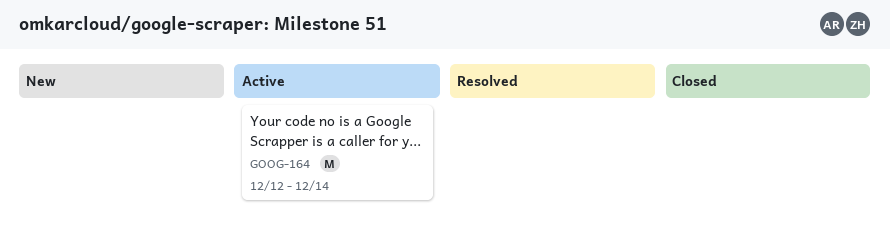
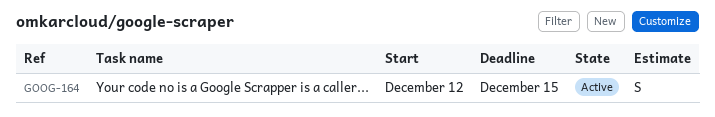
GOOG-164, estimate: M -> S
GOOG-164, due: Dec 14 -> Dec 15

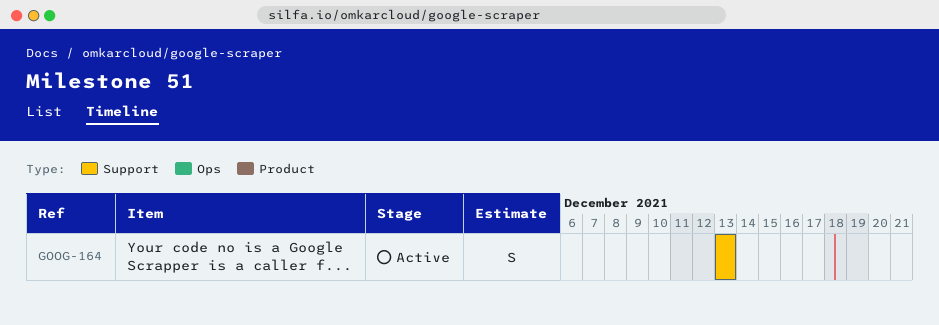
GOOG-164, start: Dec 12 -> Dec 13
GOOG-164, due: Dec 15 -> Dec 13

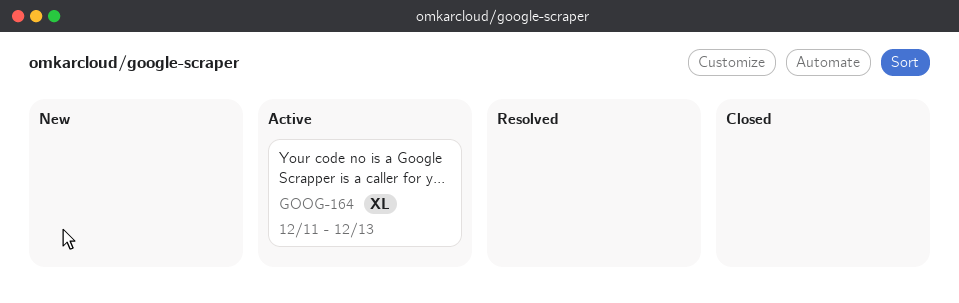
GOOG-164, estimate: S -> XL
GOOG-164, start: Dec 13 -> Dec 11

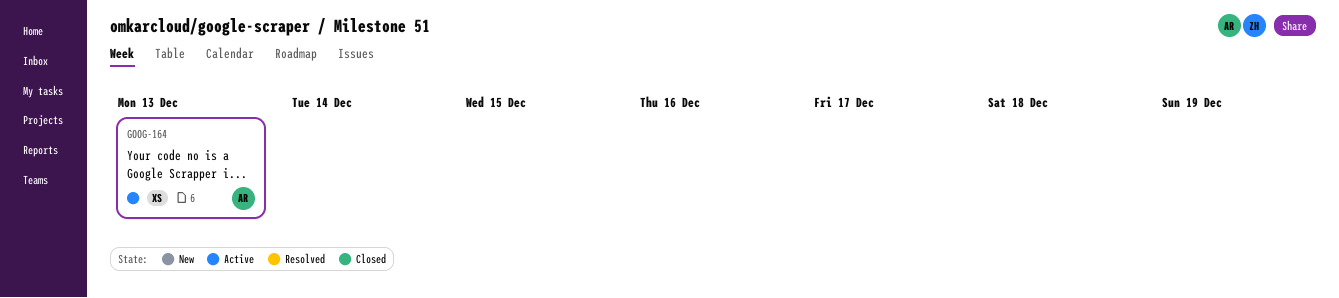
GOOG-164, estimate: XL -> XS

